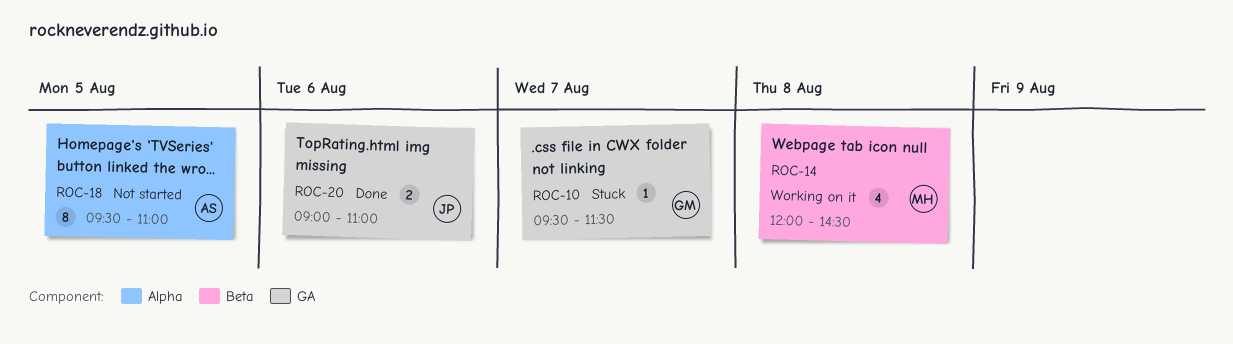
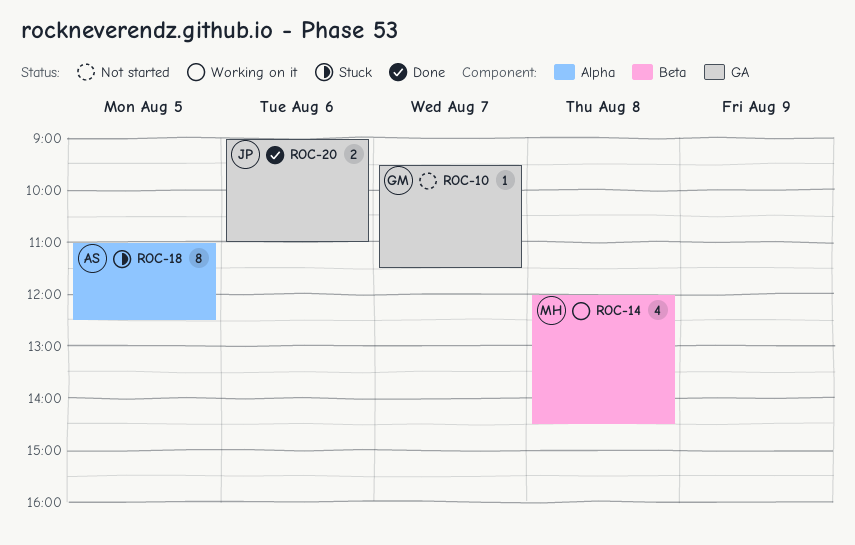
ROC-10, status: Stuck -> Not started
ROC-18, status: Not started -> Stuck
ROC-18, begins: 09:30 -> 11:00
ROC-18, ends: 11:00 -> 12:30

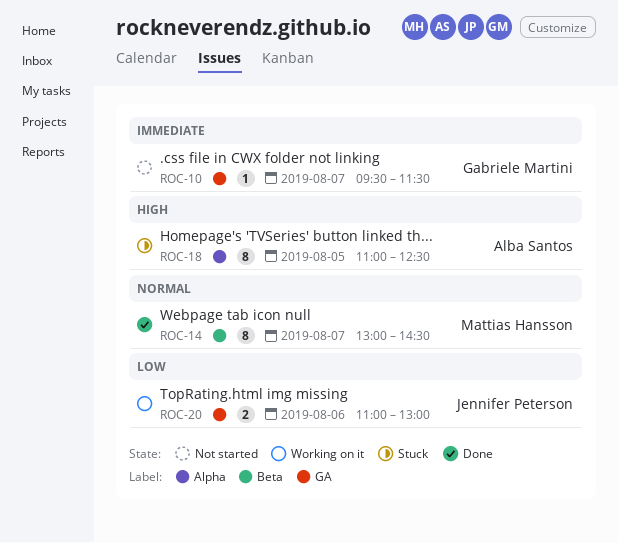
ROC-14, status: Working on it -> Done
ROC-14, estimate: 4 -> 8
ROC-14, day: Aug 8 -> Aug 7
ROC-14, begins: 12:00 -> 13:00
ROC-20, status: Done -> Working on it
ROC-20, begins: 09:00 -> 11:00
ROC-20, ends: 11:00 -> 13:00

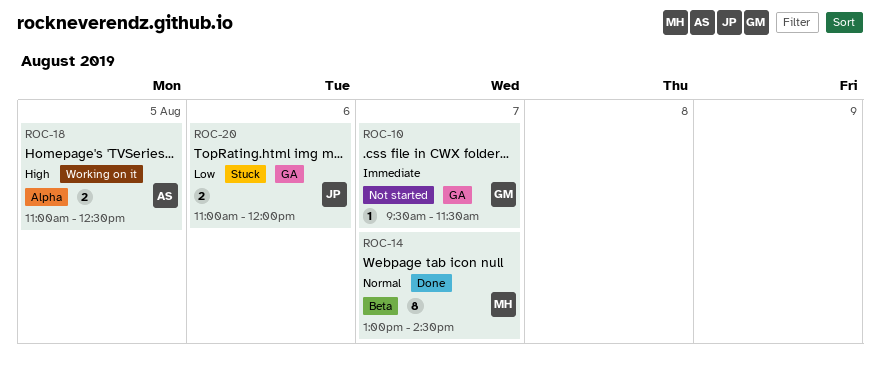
ROC-18, status: Stuck -> Working on it
ROC-18, estimate: 8 -> 2
ROC-20, status: Working on it -> Stuck
ROC-20, ends: 13:00 -> 12:00

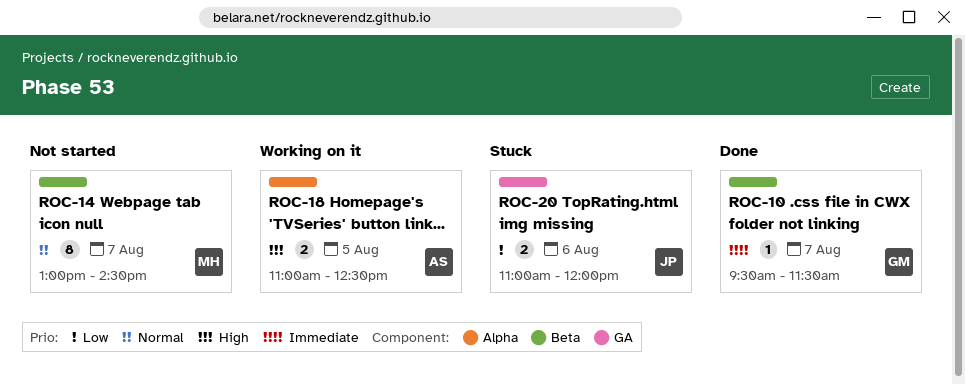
ROC-10, status: Not started -> Done
ROC-10, label: GA -> Beta
ROC-14, status: Done -> Not started

